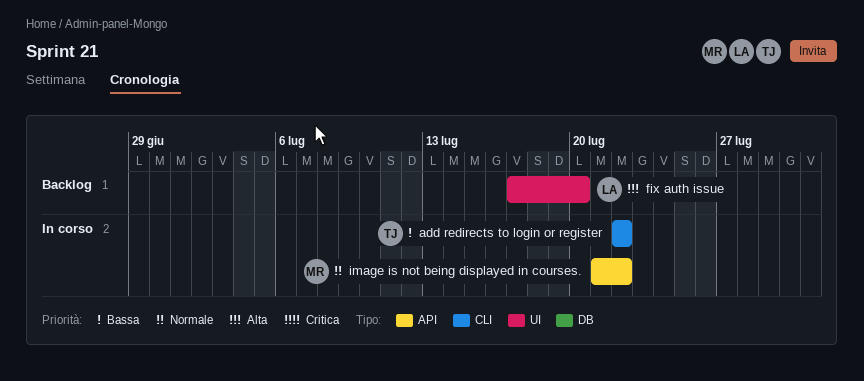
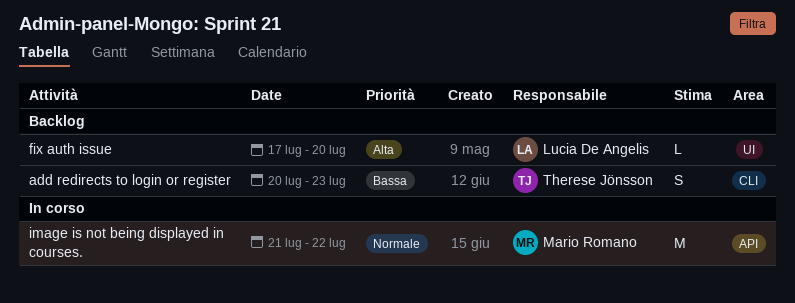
add redirects to login or register, status: In corso -> Backlog
add redirects to login or register, start: Jul 22 -> Jul 20
add redirects to login or register, due: Jul 22 -> Jul 23

